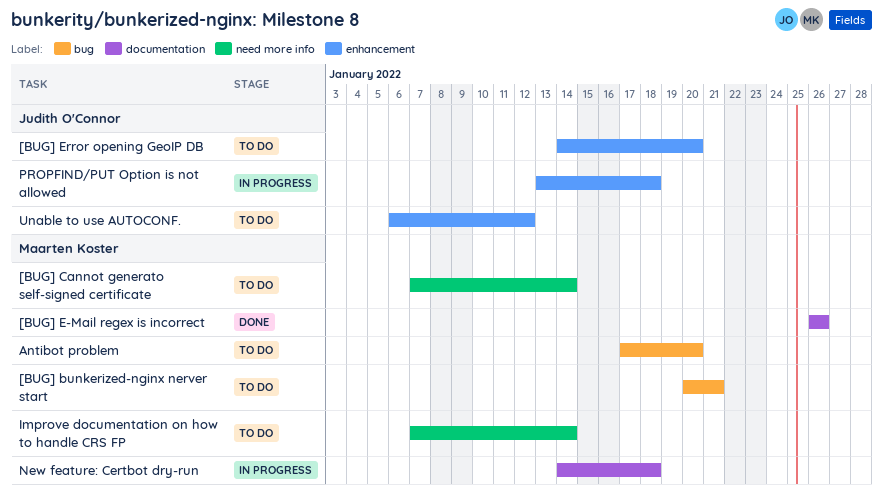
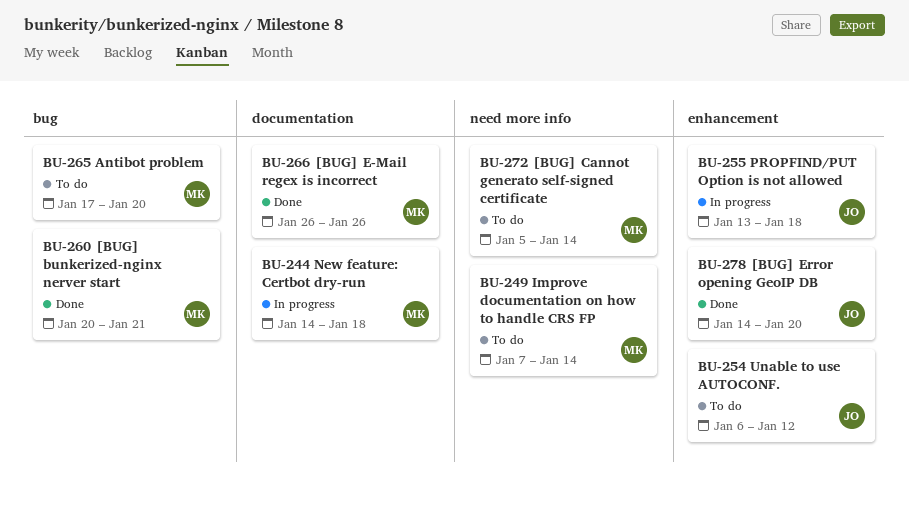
[BUG] bunkerized-nginx nerver start, status: To do -> Done
[BUG] Cannot generato self-signed certificate, start: Jan 7 -> Jan 5
[BUG] Error opening GeoIP DB, status: To do -> Done

